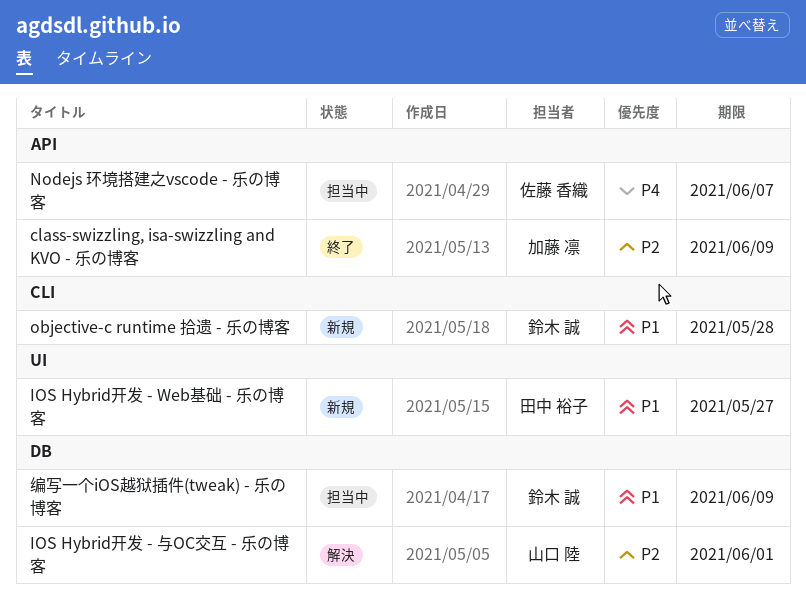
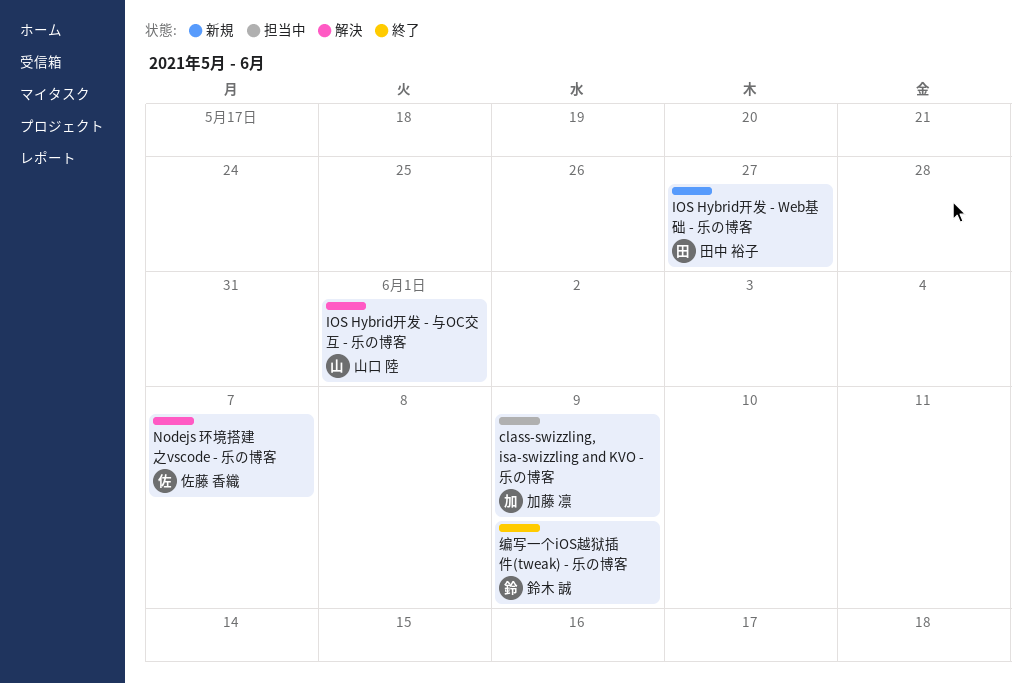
class-swizzling, isa-swizzling and KVO - 乐の博客, status: 終了 -> 担当中
Nodejs 环境搭建之vscode - 乐の博客, status: 担当中 -> 解決
objective-c runtime 拾遗 - 乐の博客: present -> none
编写一个iOS越狱插件(tweak) - 乐の博客, status: 担当中 -> 終了

